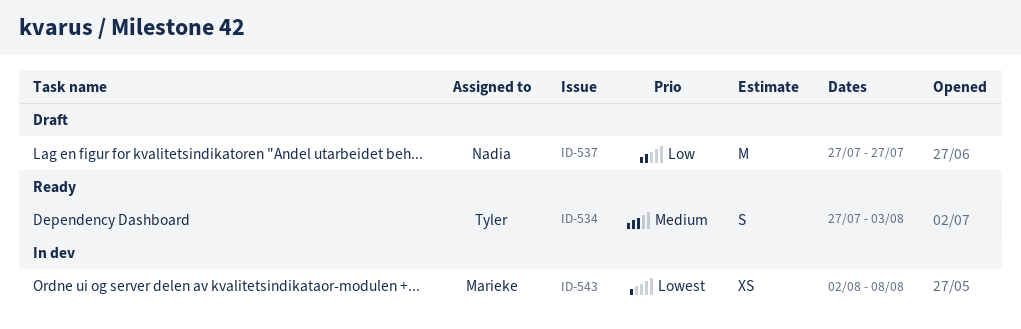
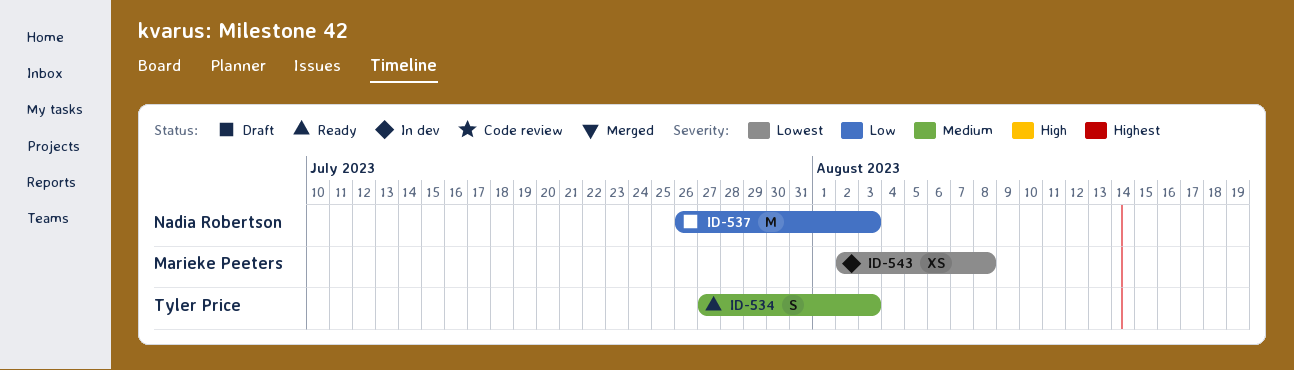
ID-537, start: Jul 27 -> Jul 26
ID-537, due: Jul 27 -> Aug 3

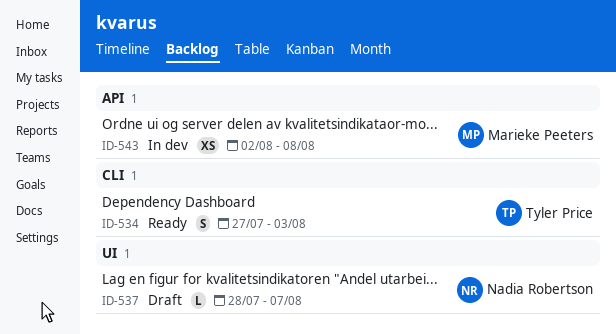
ID-537, estimate: M -> L
ID-537, start: Jul 26 -> Jul 28
ID-537, due: Aug 3 -> Aug 7

